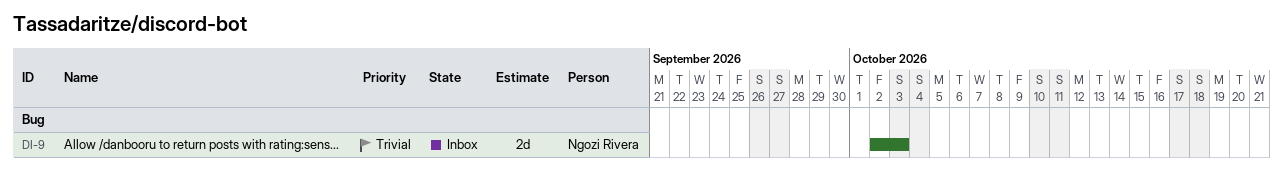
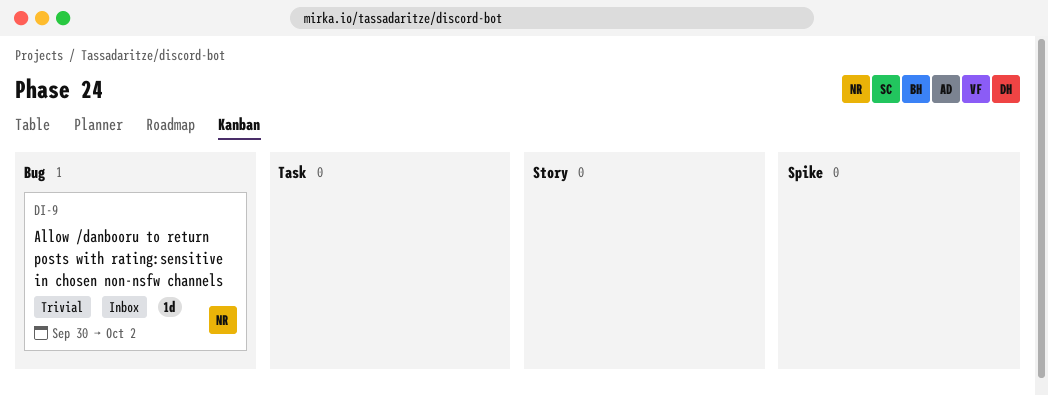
DI-9, estimate: 2d -> 1d
DI-9, start: Oct 2 -> Sep 30
DI-9, due: Oct 3 -> Oct 2

